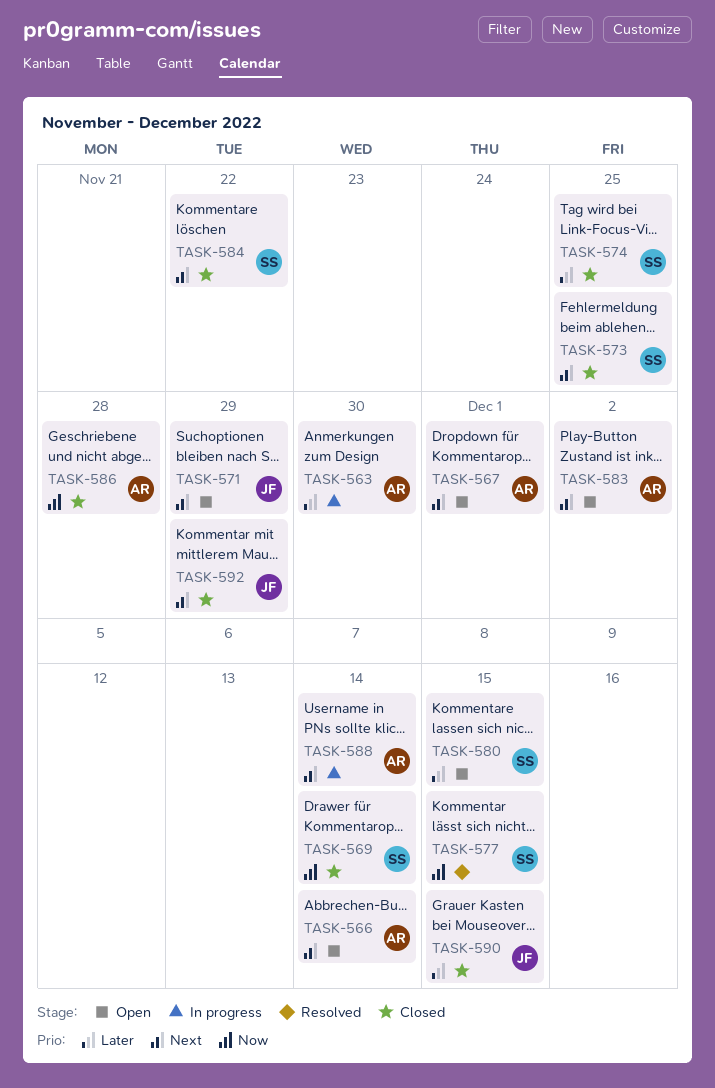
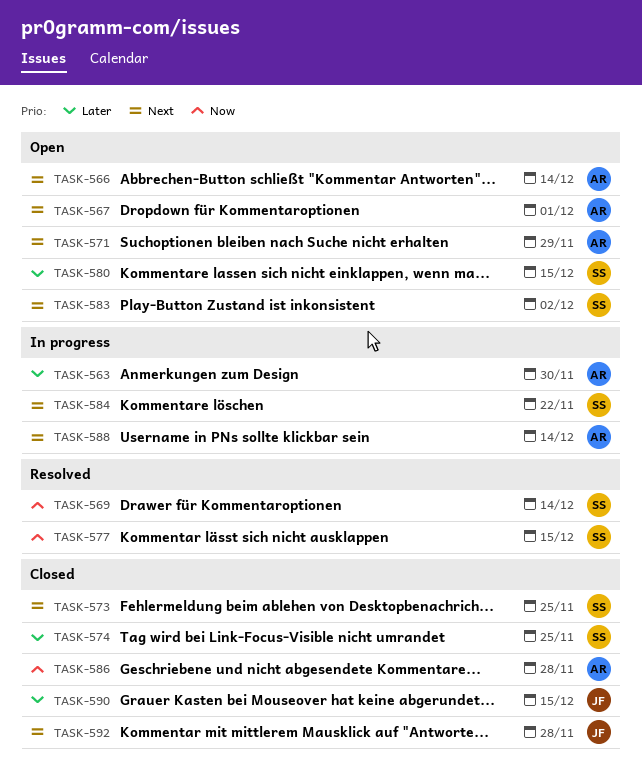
TASK-569, status: Closed -> Resolved
TASK-571, owner: JF -> AR
TASK-583, owner: AR -> SS
TASK-584, status: Closed -> In progress
TASK-592, due: Nov 29 -> Nov 28

